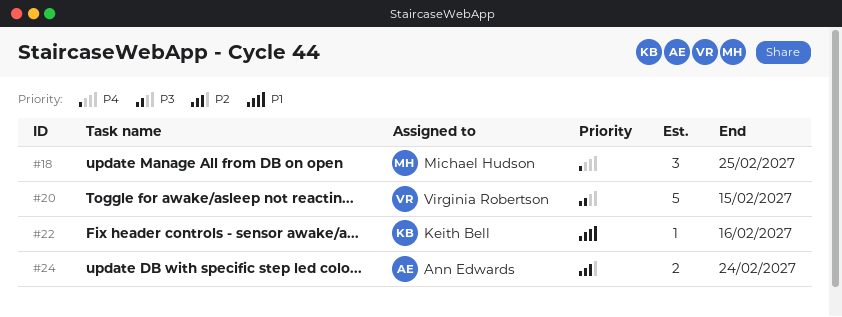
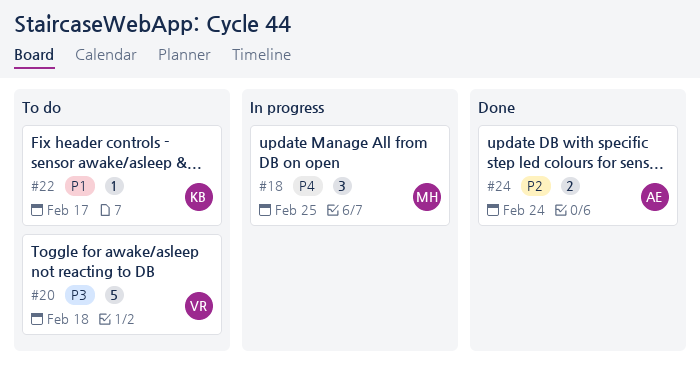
#20, due: Feb 15 -> Feb 18
#22, due: Feb 16 -> Feb 17

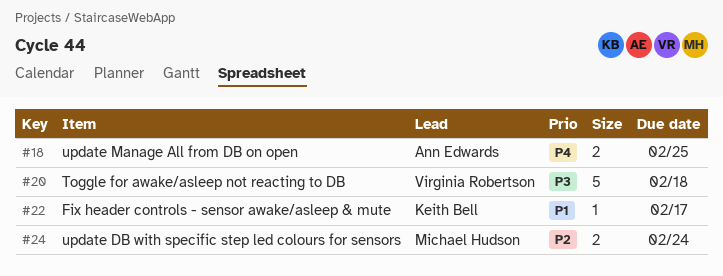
#18, owner: Michael Hudson -> Ann Edwards
#18, estimate: 3 -> 2
#24, owner: Ann Edwards -> Michael Hudson

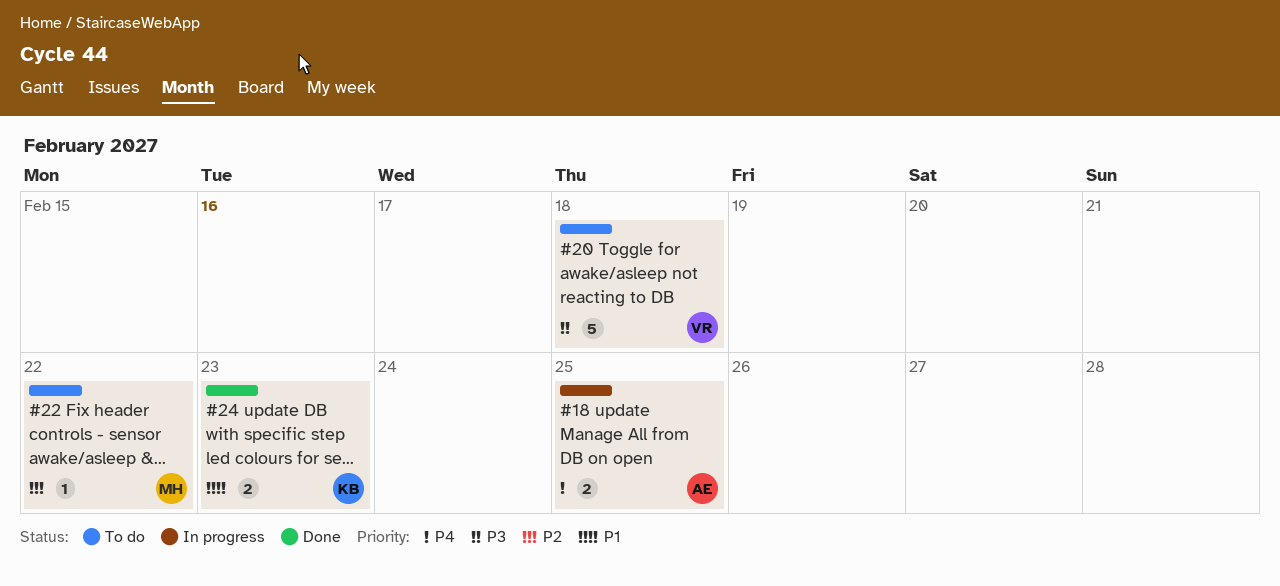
#22, owner: Keith Bell -> Michael Hudson
#22, priority: P1 -> P2
#22, due: Feb 17 -> Feb 22
#24, owner: Michael Hudson -> Keith Bell
#24, priority: P2 -> P1
#24, due: Feb 24 -> Feb 23

